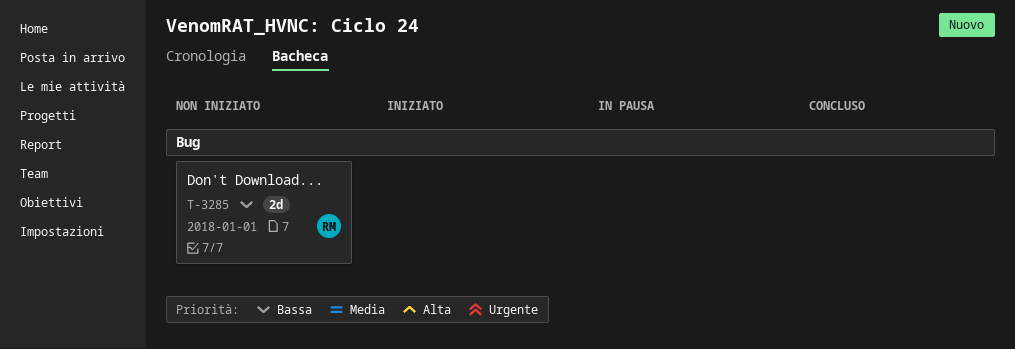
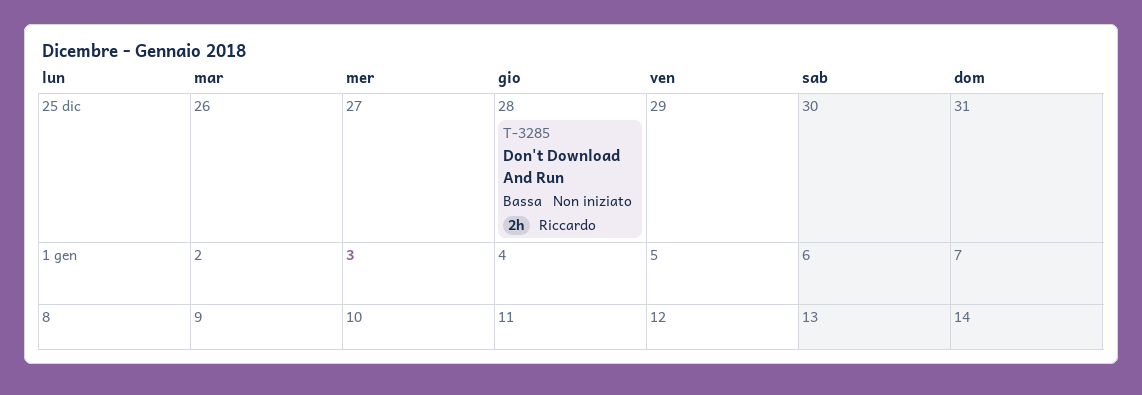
T-3285, estimate: 2d -> 2h
T-3285, due: Jan 1 -> Dec 28

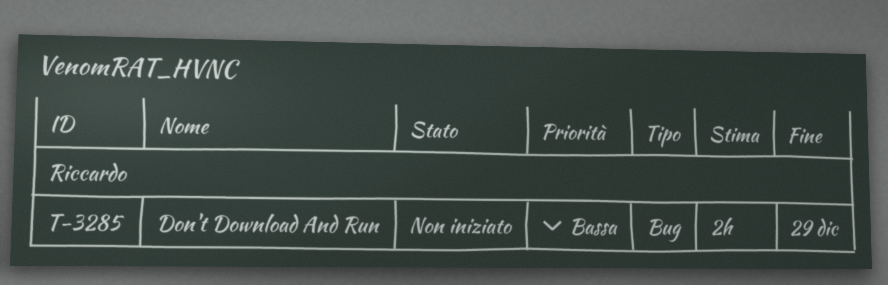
T-3285, due: Dec 28 -> Dec 29

